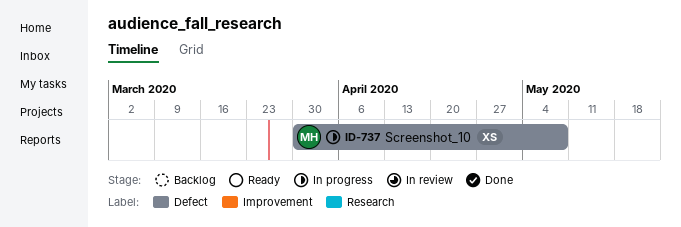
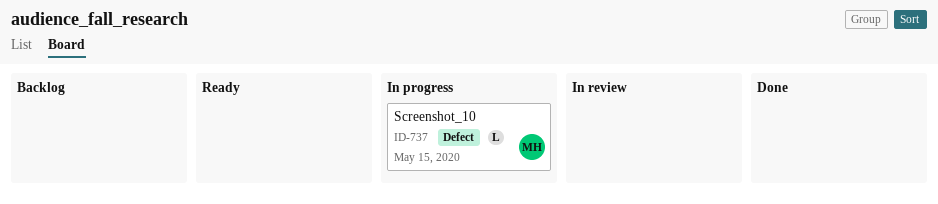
ID-737, estimate: XS -> L
ID-737, due: May 8 -> May 15

